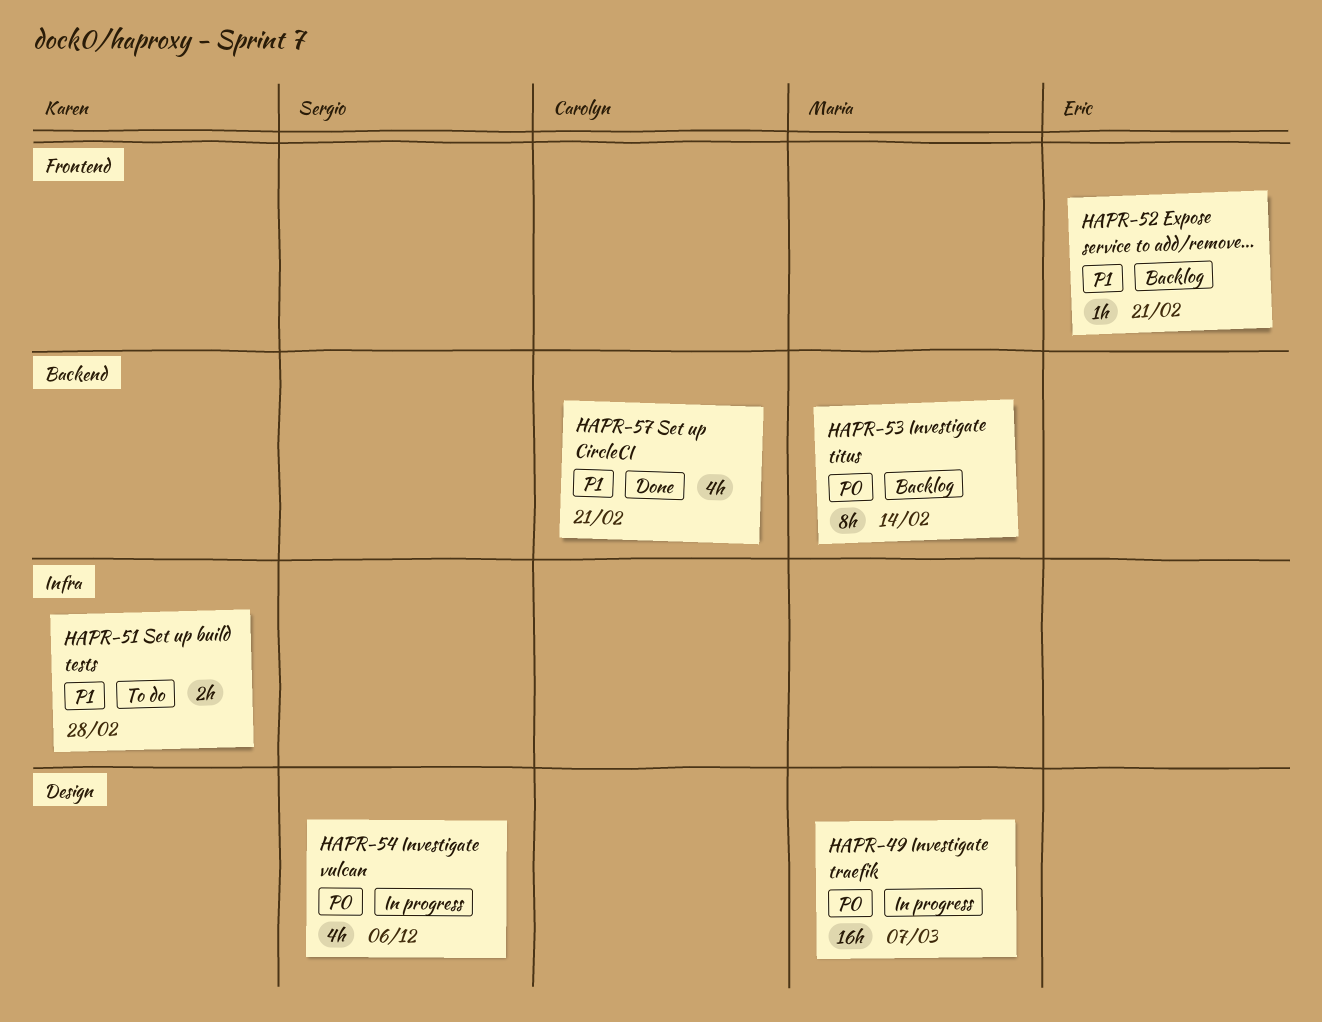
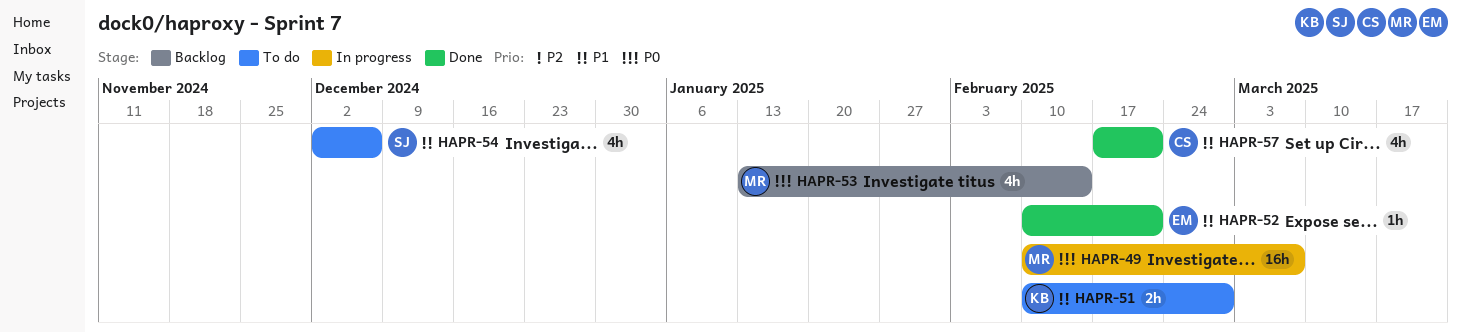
HAPR-52, status: Backlog -> Done
HAPR-53, estimate: 8h -> 4h
HAPR-54, status: In progress -> To do
HAPR-54, priority: P0 -> P1

